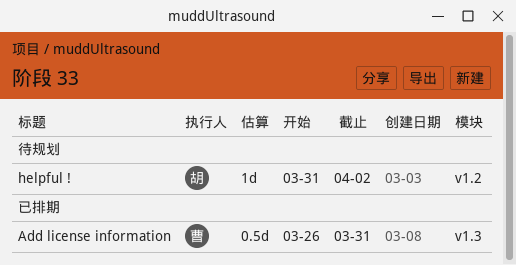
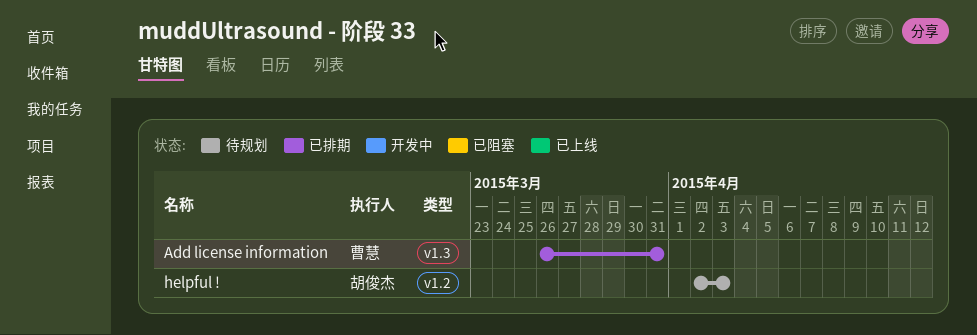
helpful !, start: Mar 31 -> Apr 2
helpful !, due: Apr 2 -> Apr 3

